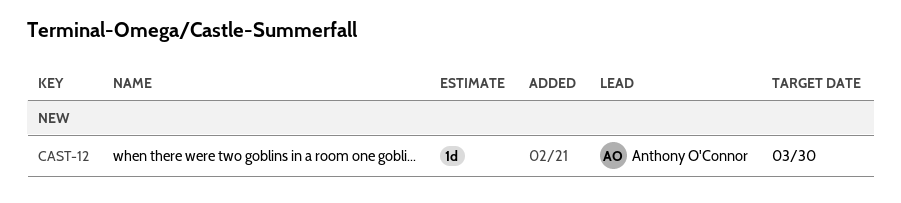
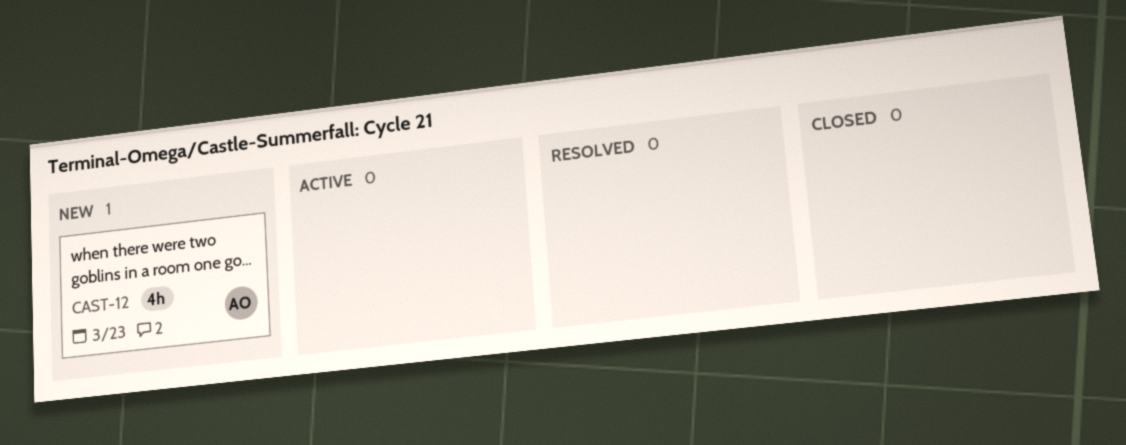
CAST-12, estimate: 1d -> 4h
CAST-12, due: Mar 30 -> Mar 23

